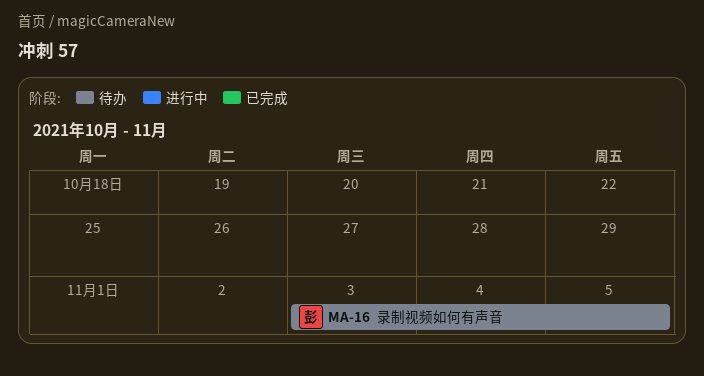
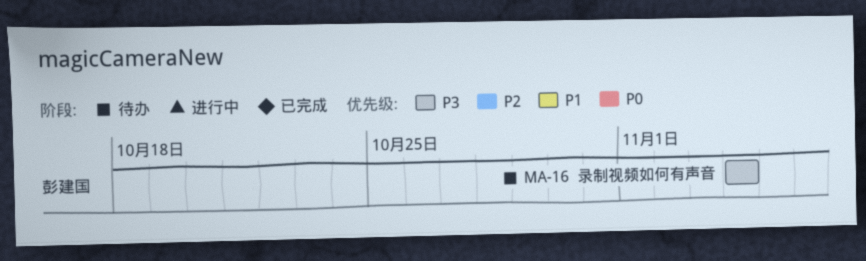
MA-16, start: Nov 3 -> Nov 4
MA-16, due: Nov 5 -> Nov 4

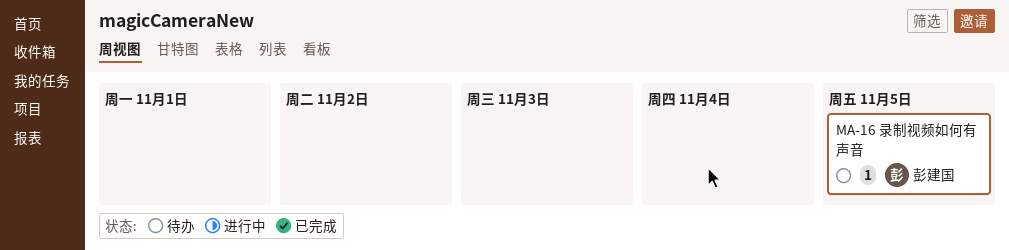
MA-16, due: Nov 4 -> Nov 5

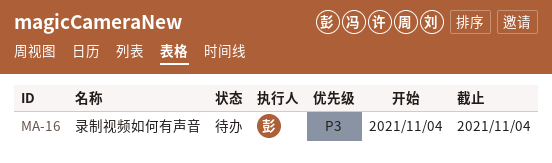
MA-16, due: Nov 5 -> Nov 4

